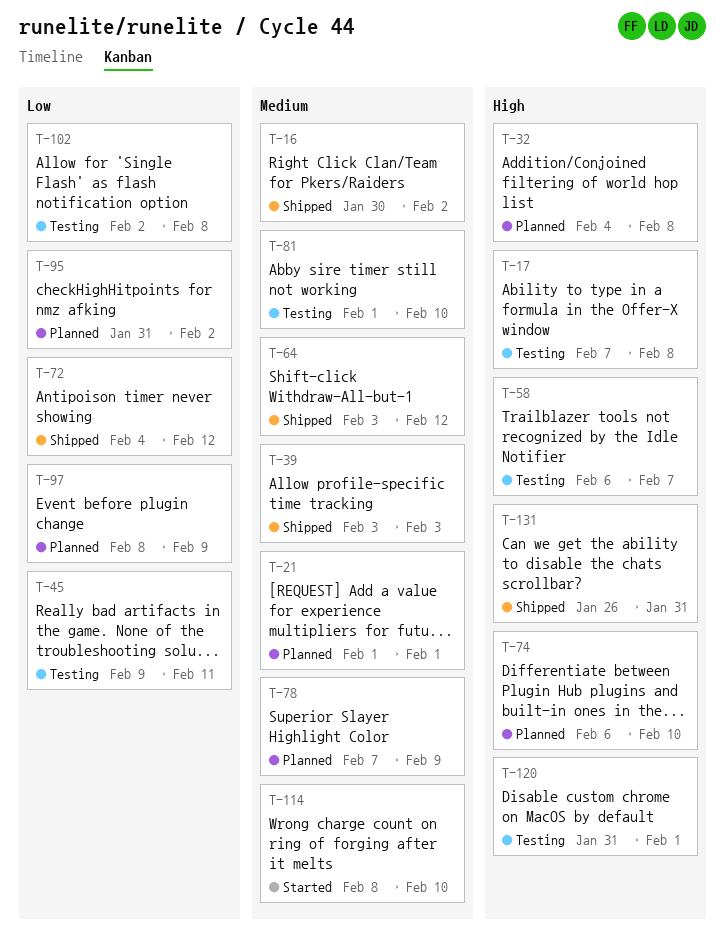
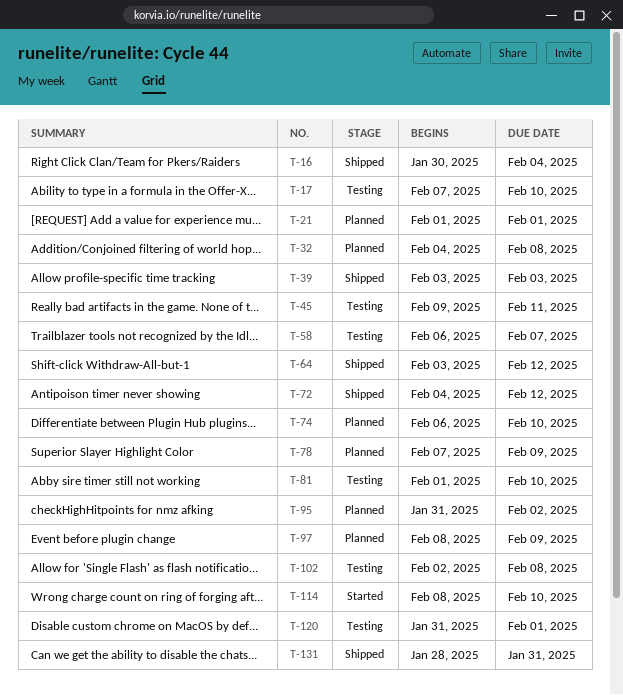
T-16, due: Feb 2 -> Feb 4
T-17, due: Feb 8 -> Feb 10
T-131, start: Jan 26 -> Jan 28

